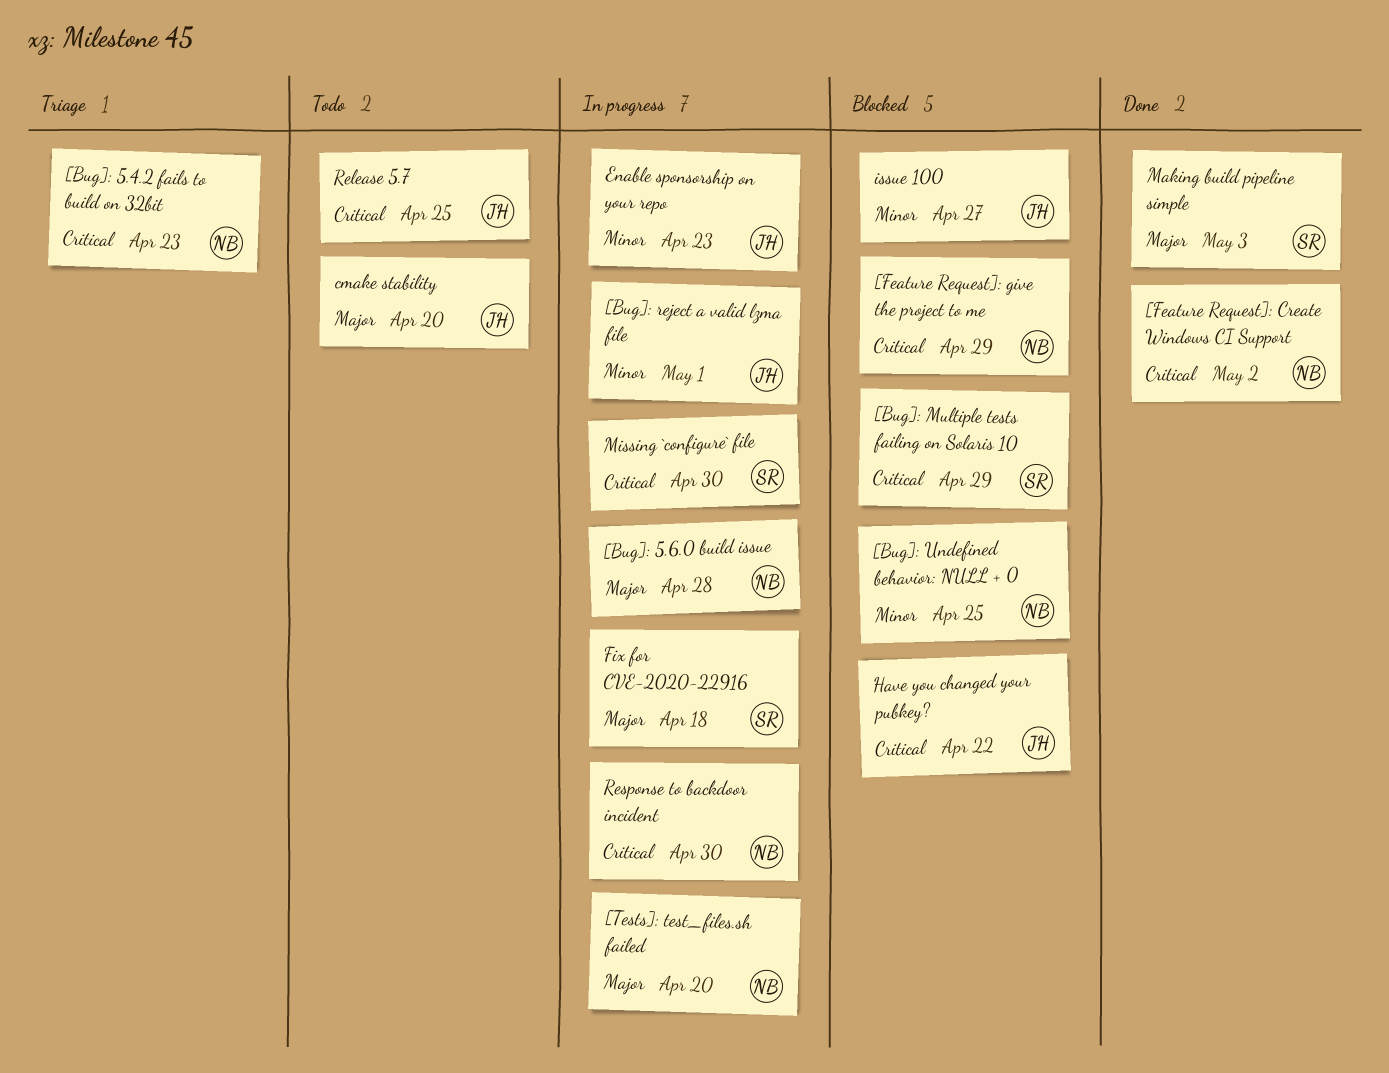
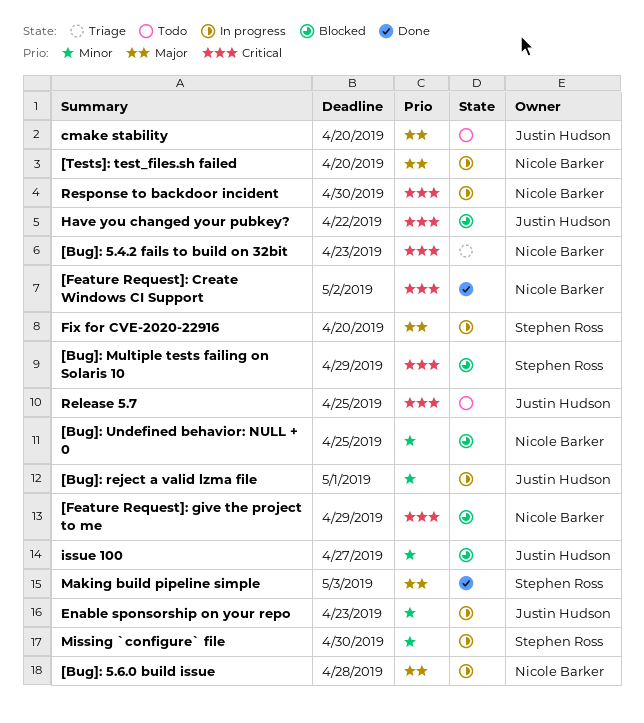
Fix for CVE-2020-22916, due: Apr 18 -> Apr 20
Missing `configure` file, priority: Critical -> Minor

